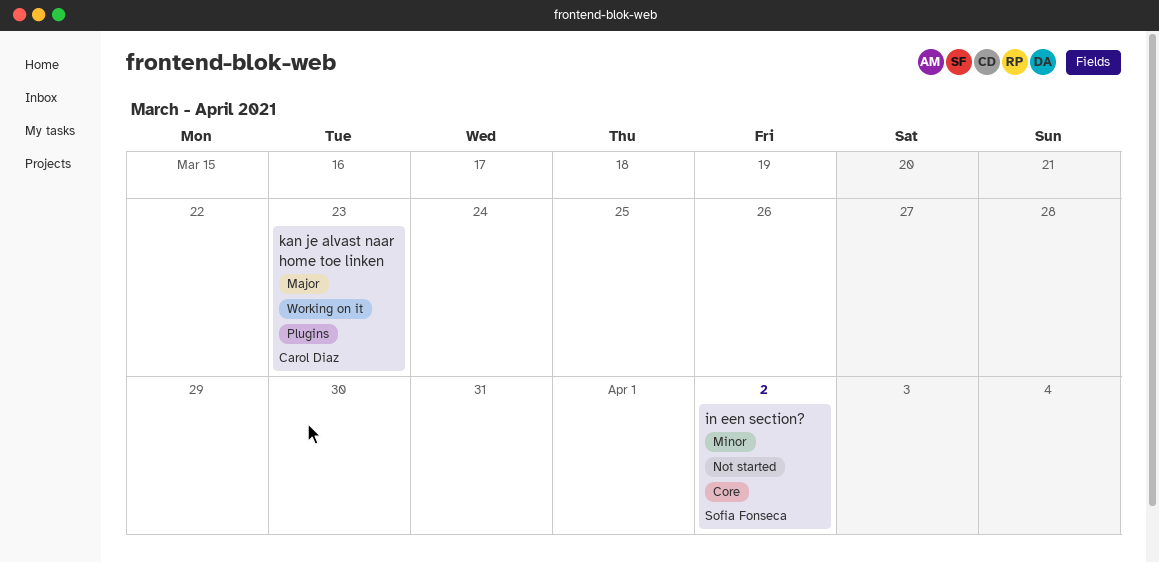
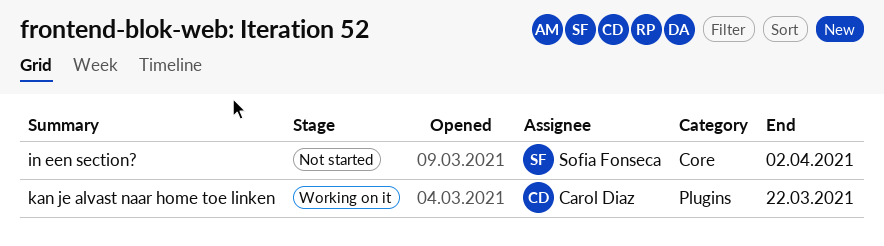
kan je alvast naar home toe linken, due: Mar 23 -> Mar 22

